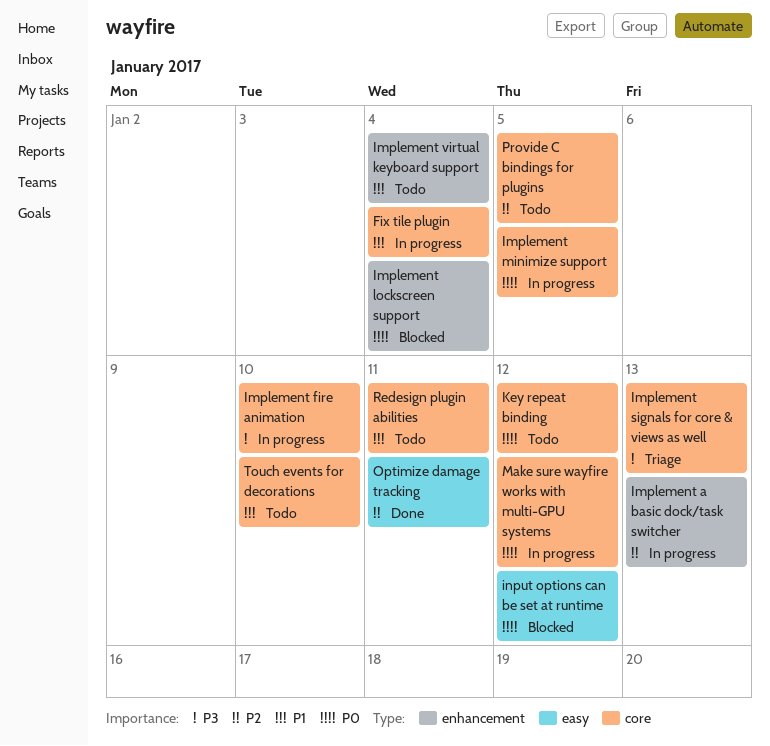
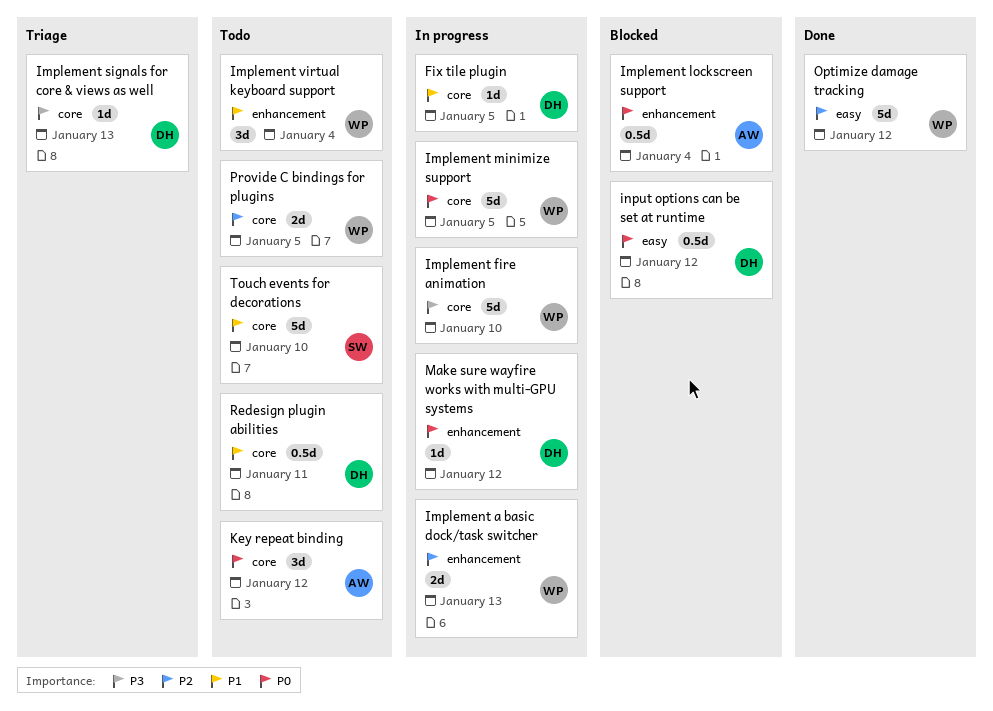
Fix tile plugin, due: Jan 4 -> Jan 5
Make sure wayfire works with multi-GPU systems, label: core -> enhancement
Optimize damage tracking, due: Jan 11 -> Jan 12

